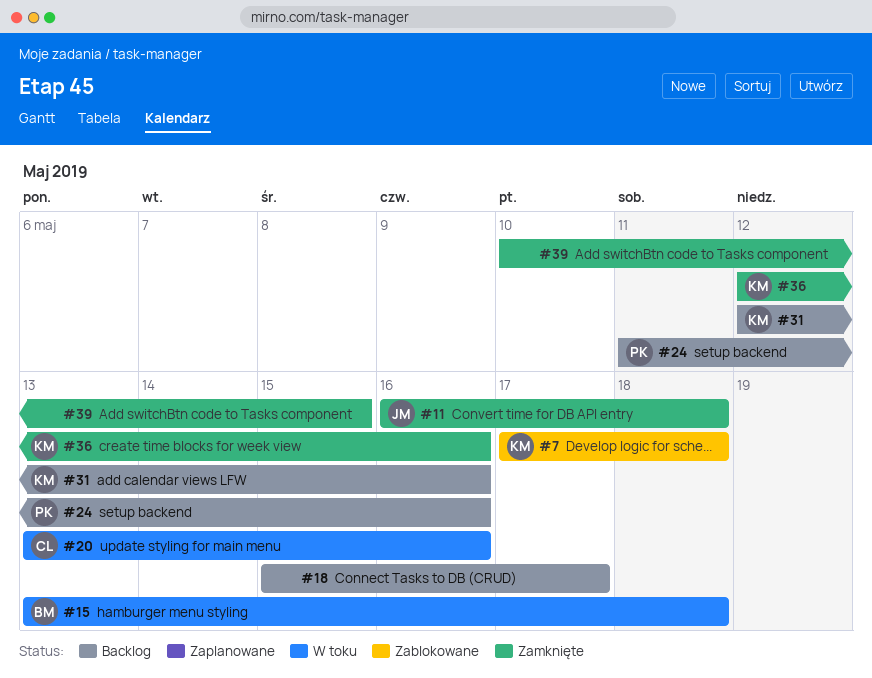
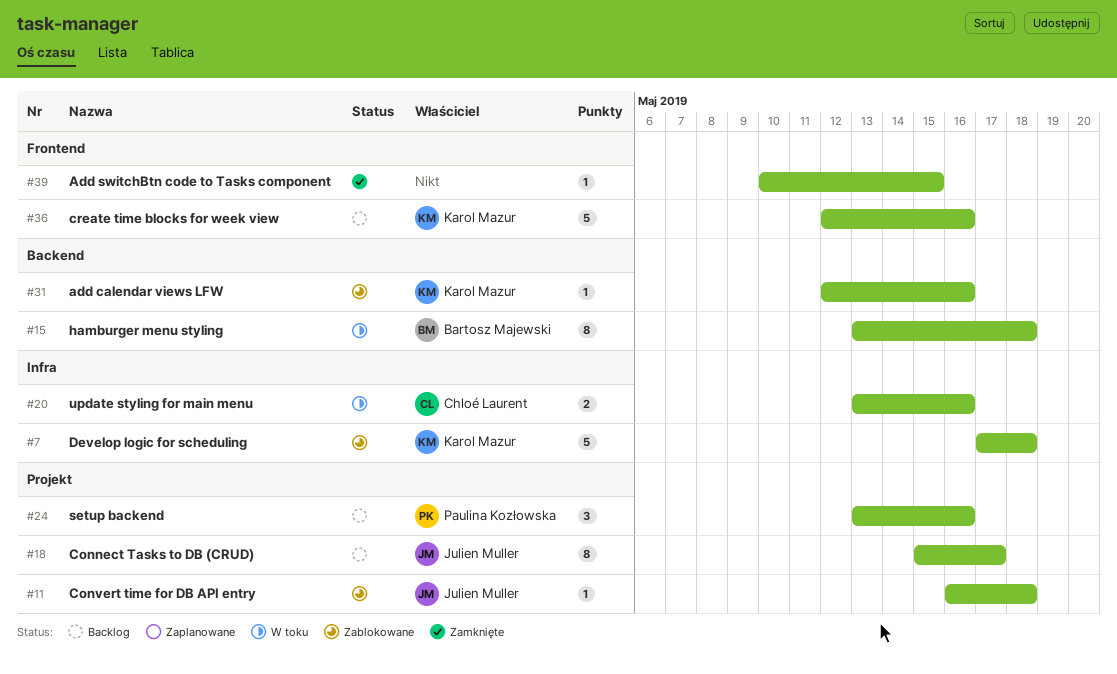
#11, status: Zamknięte -> Zablokowane
#18, owner: none -> Julien Muller
#24, start: May 11 -> May 13
#31, status: Backlog -> Zablokowane
#36, status: Zamknięte -> Backlog

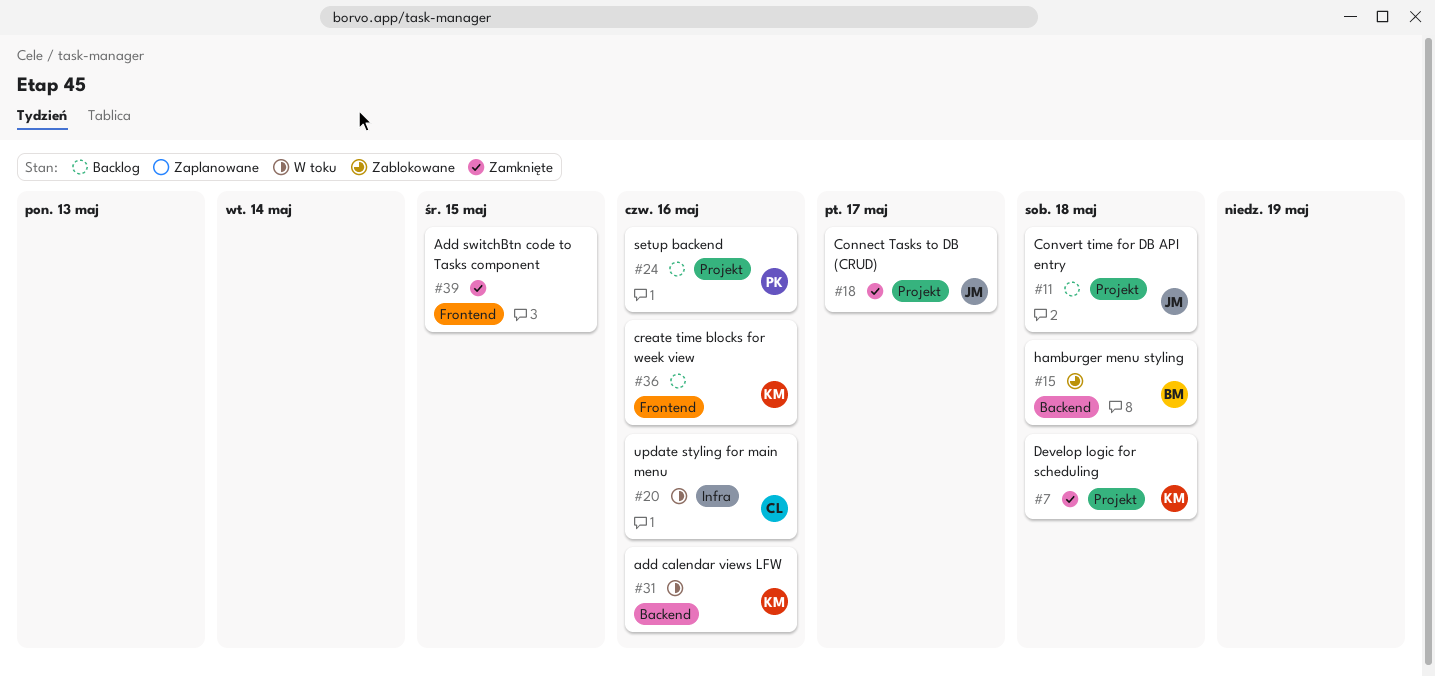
#7, status: Zablokowane -> Zamknięte
#7, label: Infra -> Projekt
#11, status: Zablokowane -> Backlog
#15, status: W toku -> Zablokowane
#18, status: Backlog -> Zamknięte
#31, status: Zablokowane -> W toku

